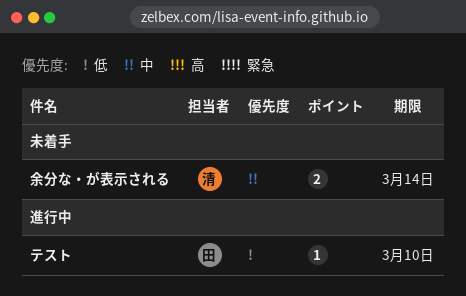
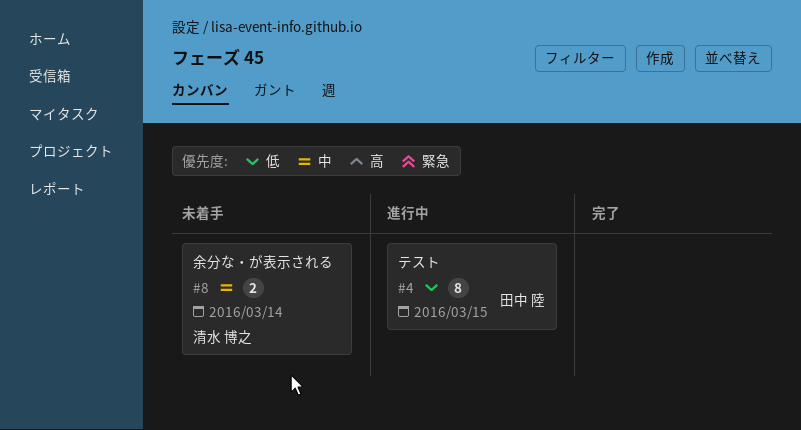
テスト, estimate: 1 -> 8
テスト, due: Mar 10 -> Mar 15

